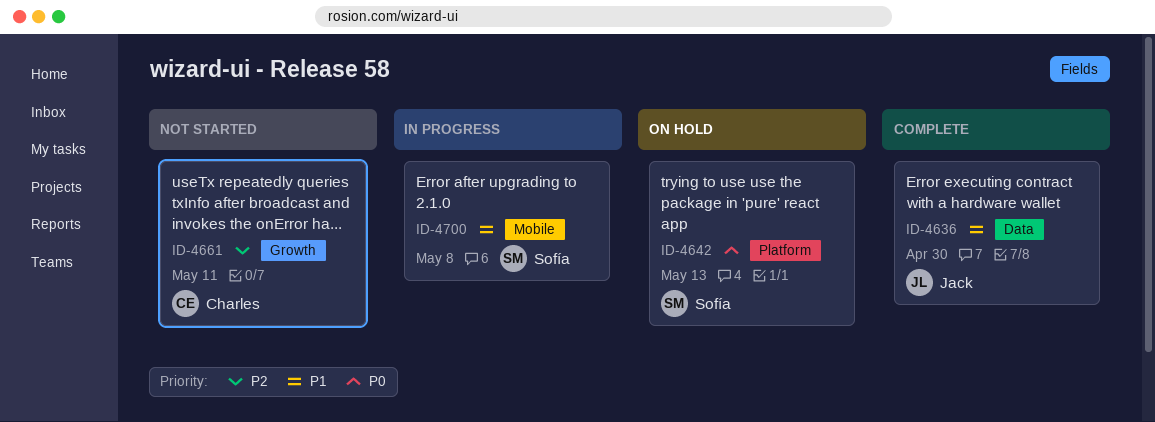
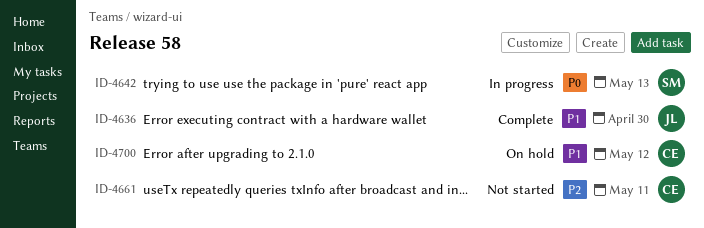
ID-4642, status: On hold -> In progress
ID-4700, status: In progress -> On hold
ID-4700, owner: Sofía -> Charles
ID-4700, due: May 8 -> May 12

